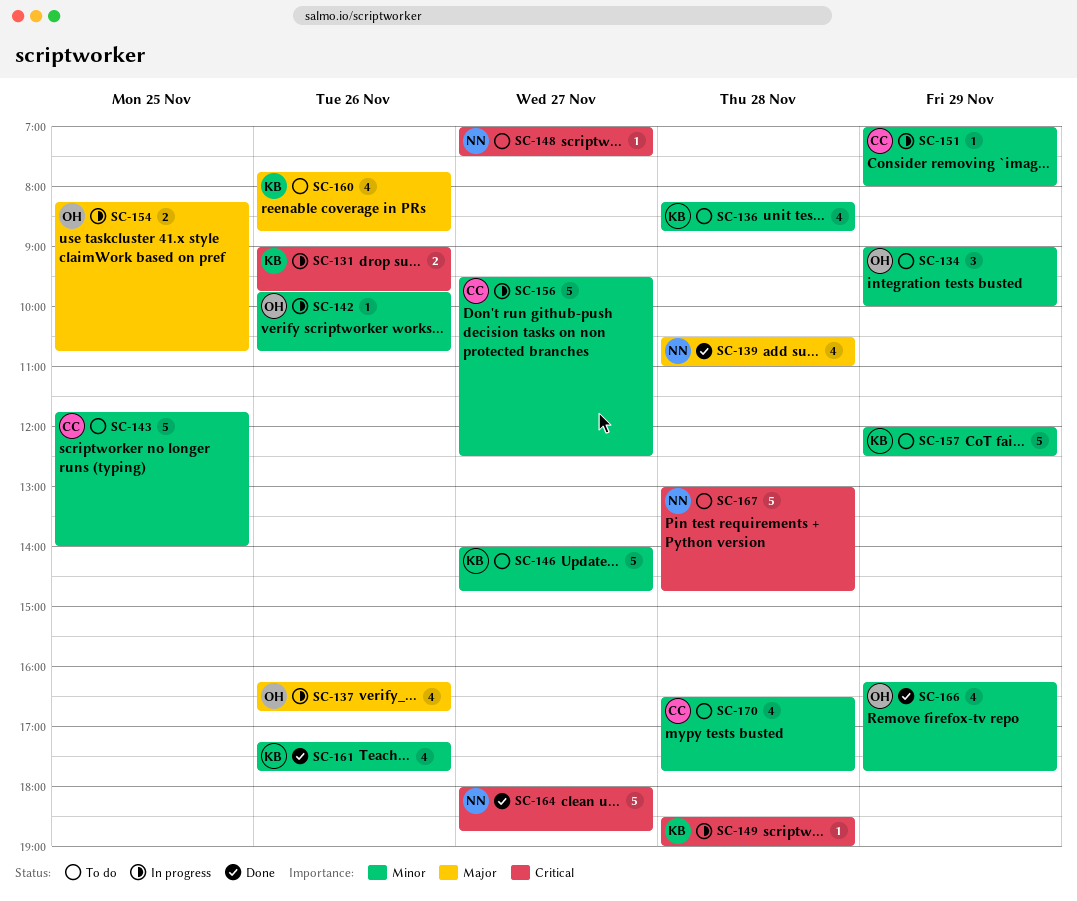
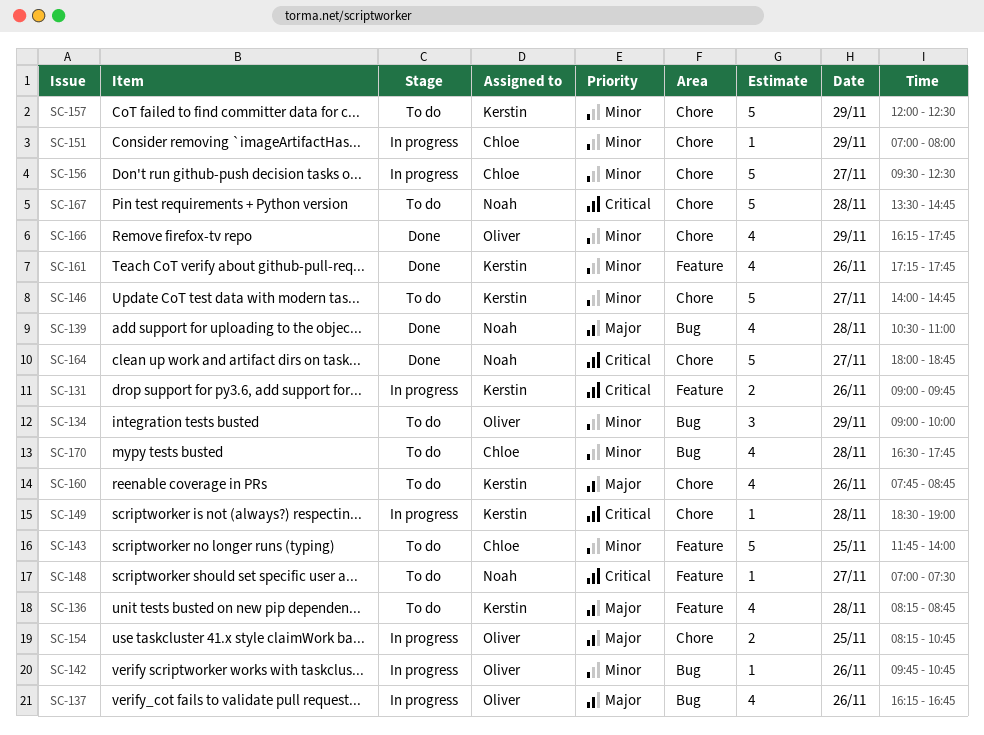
SC-136, priority: Minor -> Major
SC-167, begins: 13:00 -> 13:30

